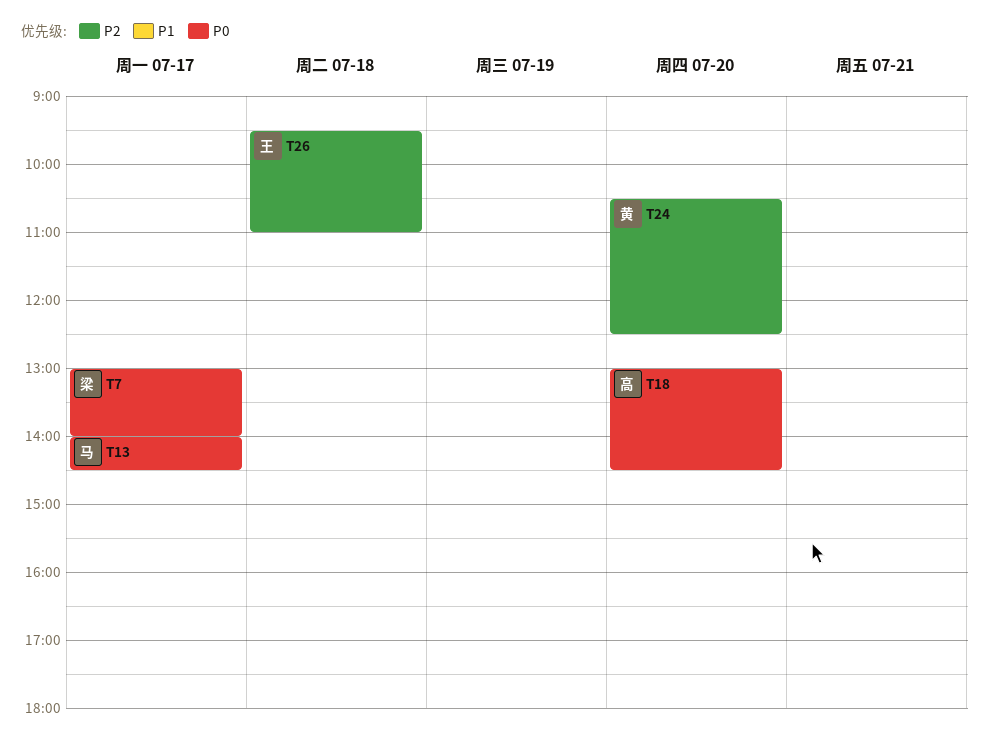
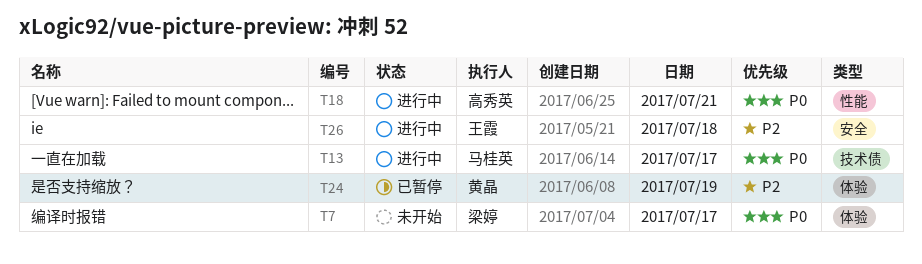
T18, day: Jul 20 -> Jul 21
T24, day: Jul 20 -> Jul 19

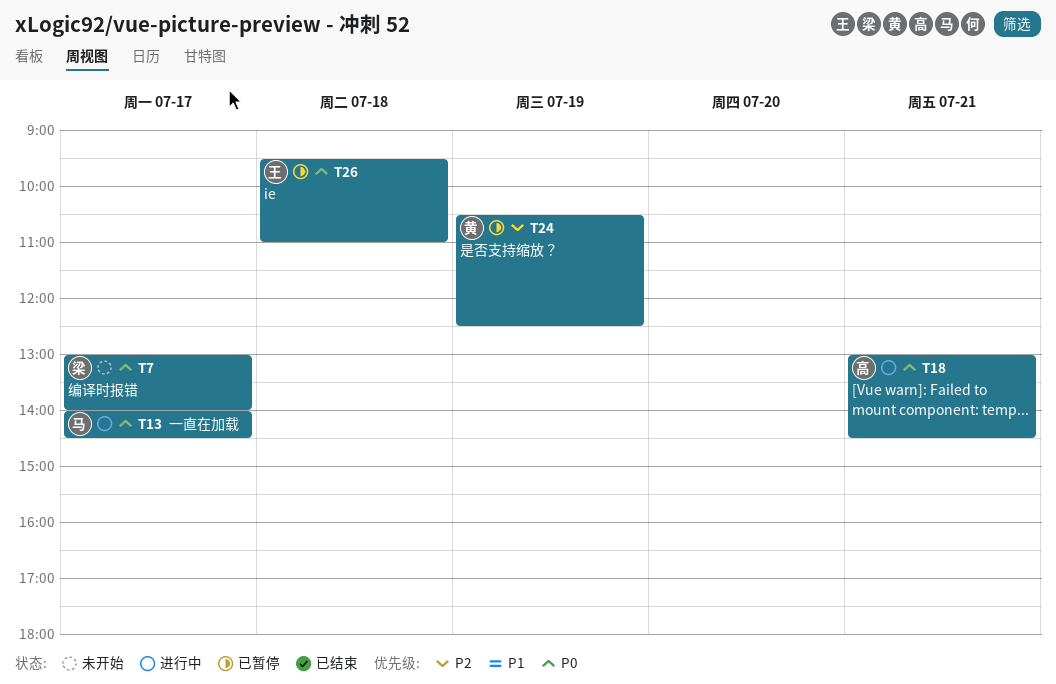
T26, status: 进行中 -> 已暂停
T26, priority: P2 -> P0

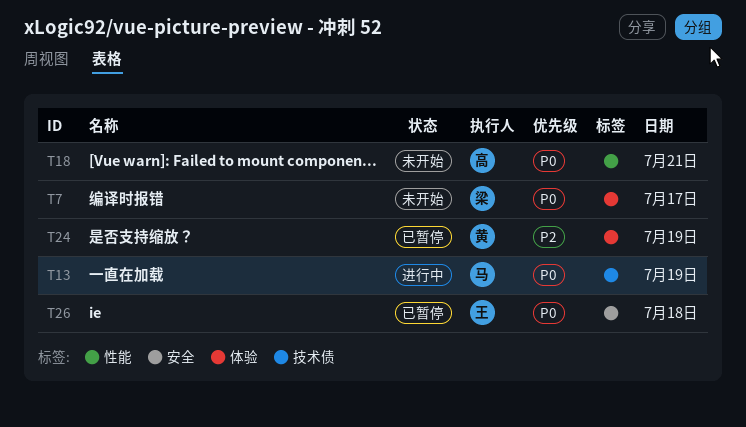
T13, day: Jul 17 -> Jul 19
T18, status: 进行中 -> 未开始

